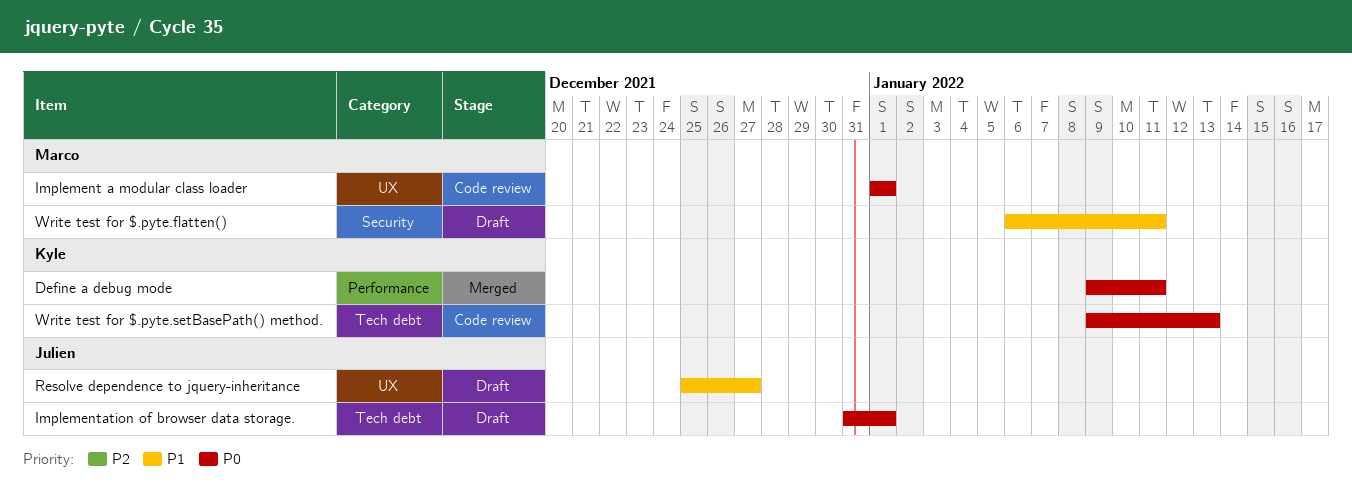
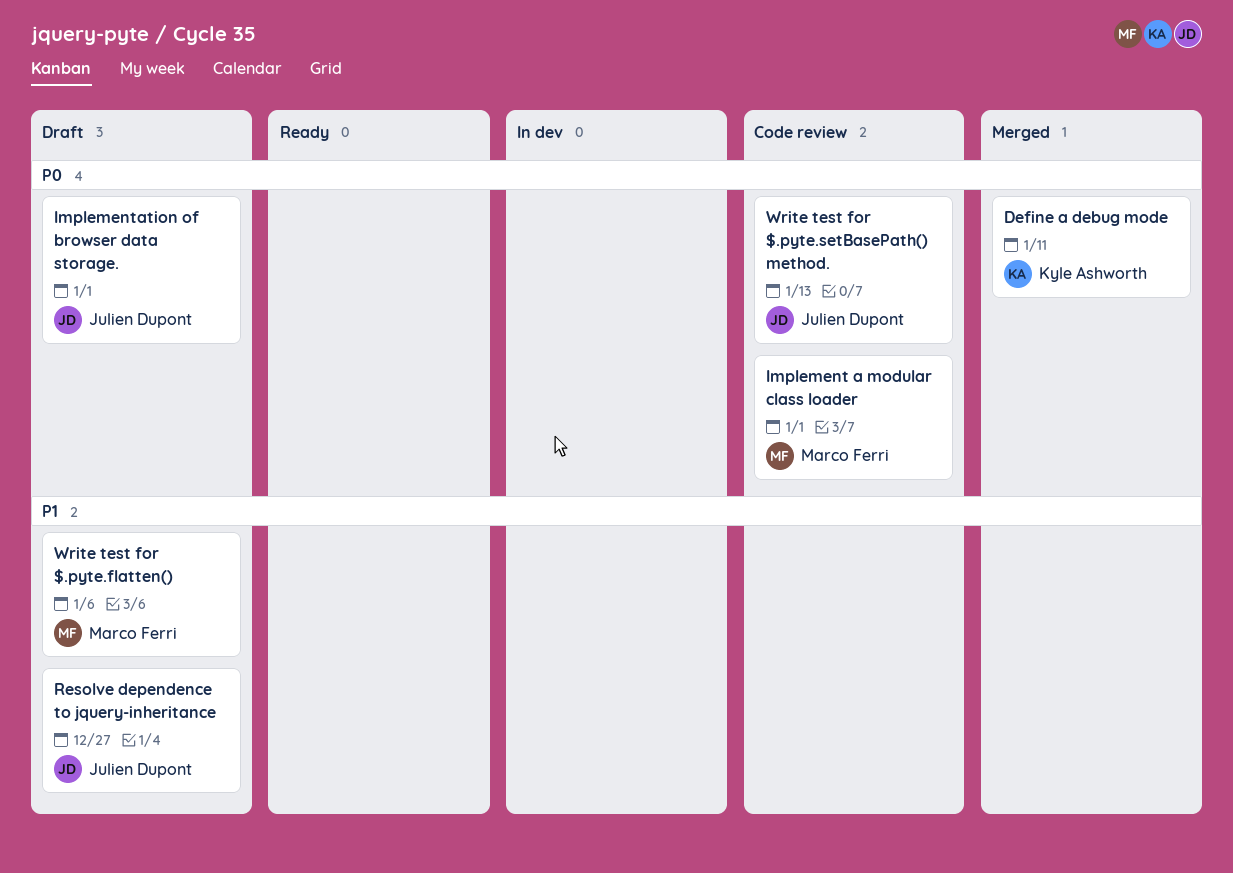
Write test for $.pyte.flatten(), due: Jan 11 -> Jan 6
Write test for $.pyte.setBasePath() method., owner: Kyle Ashworth -> Julien Dupont

